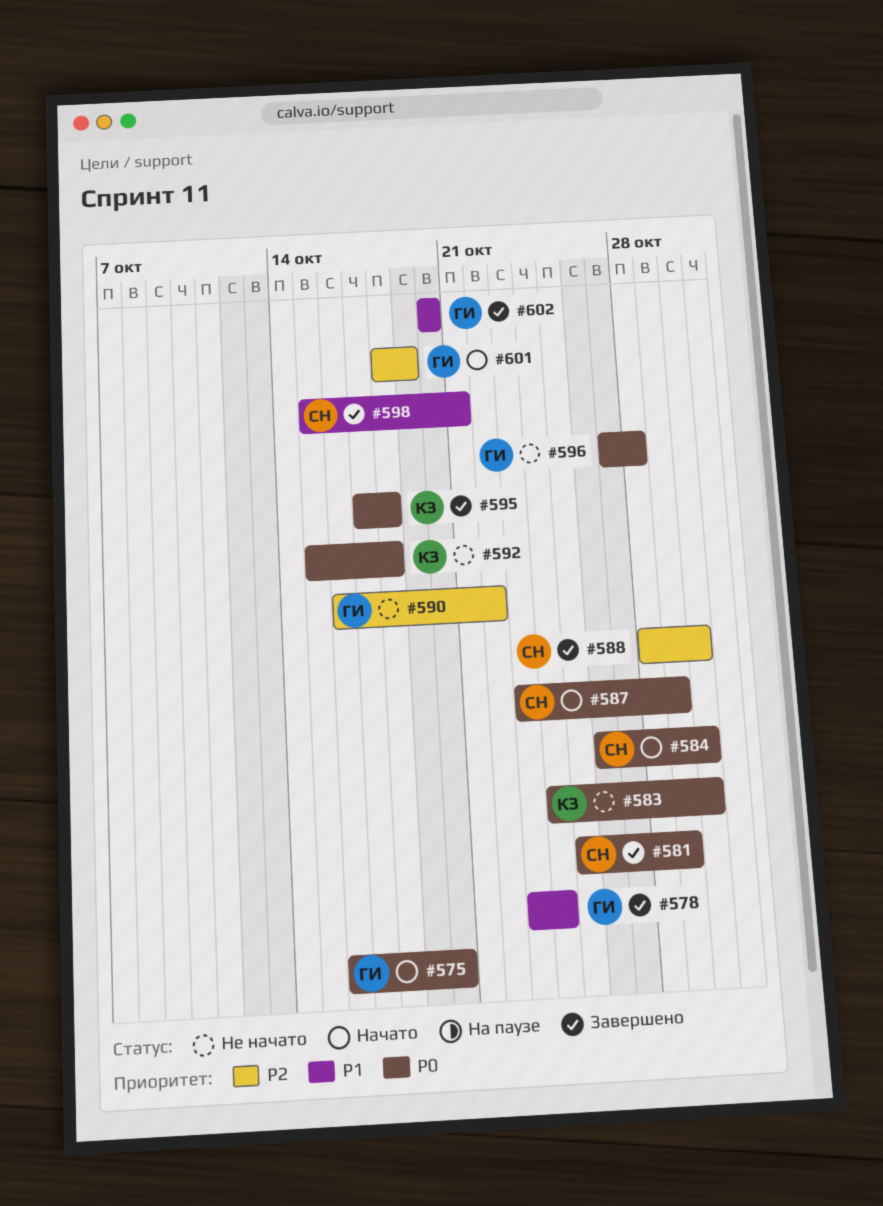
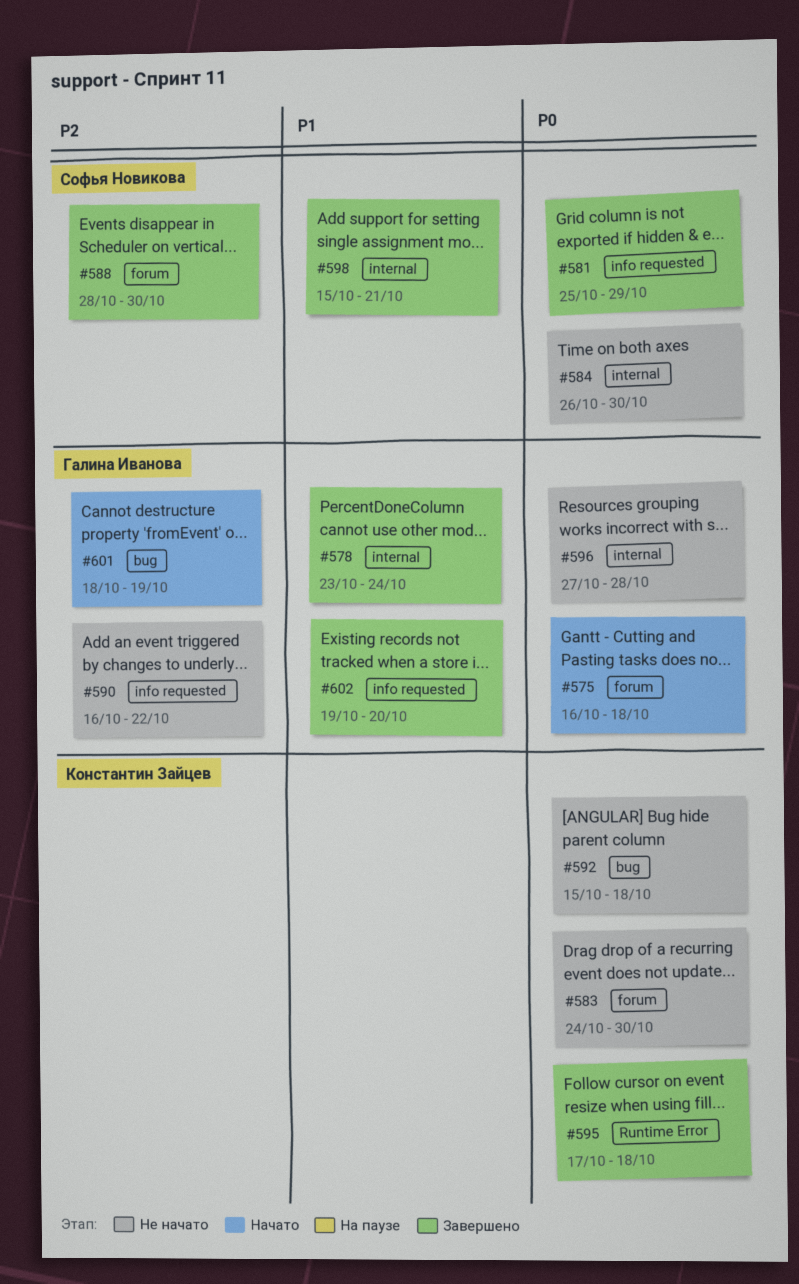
#575, due: Oct 20 -> Oct 18
#584, status: Начато -> Не начато
#587: present -> none
#602, start: Oct 20 -> Oct 19

